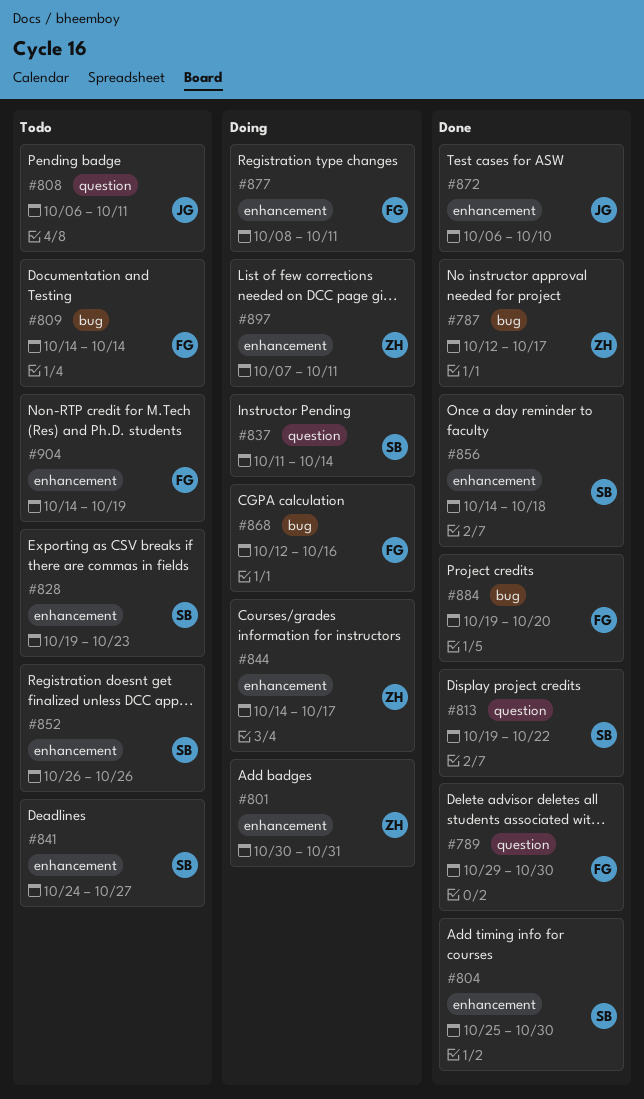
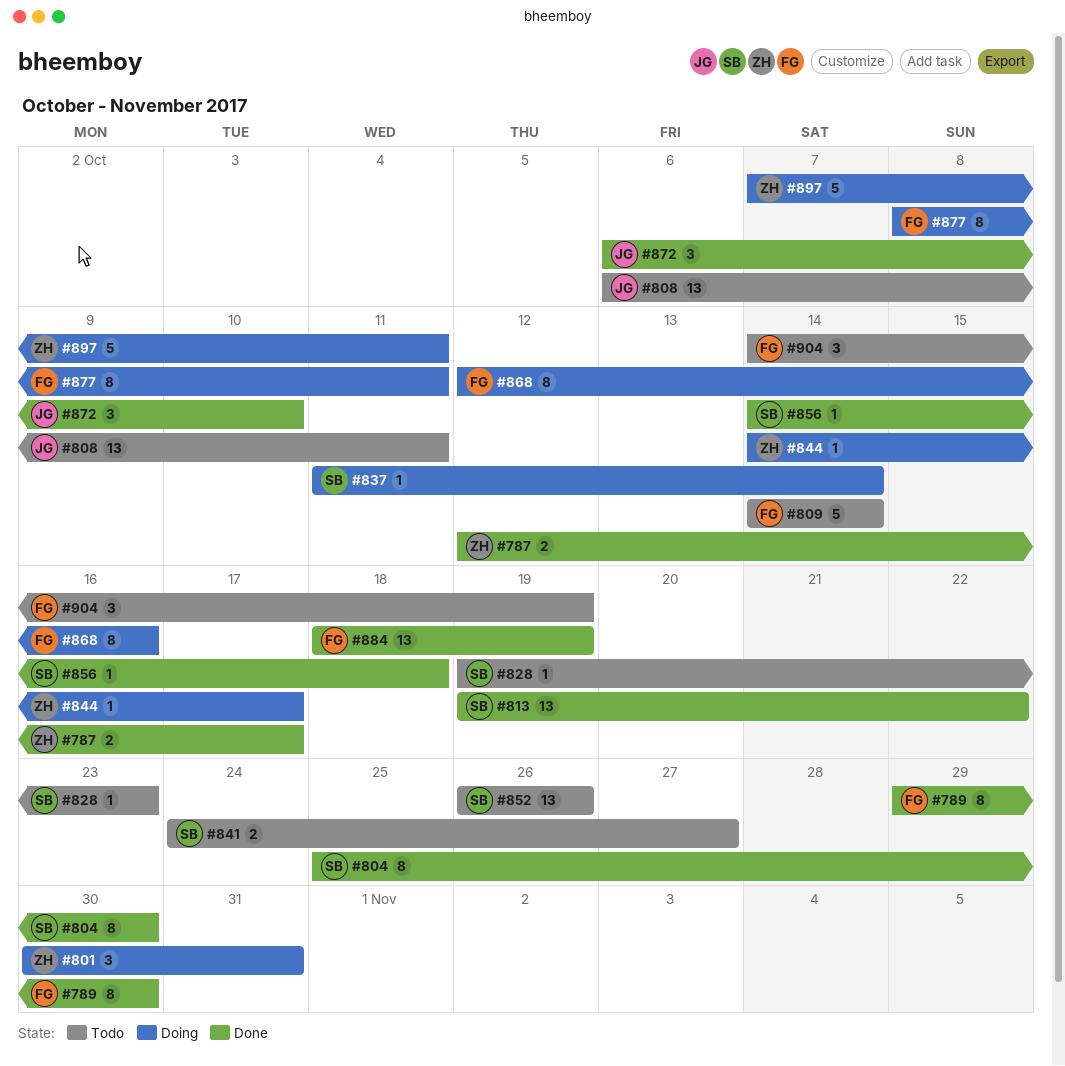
#884, start: Oct 19 -> Oct 18
#884, due: Oct 20 -> Oct 19

